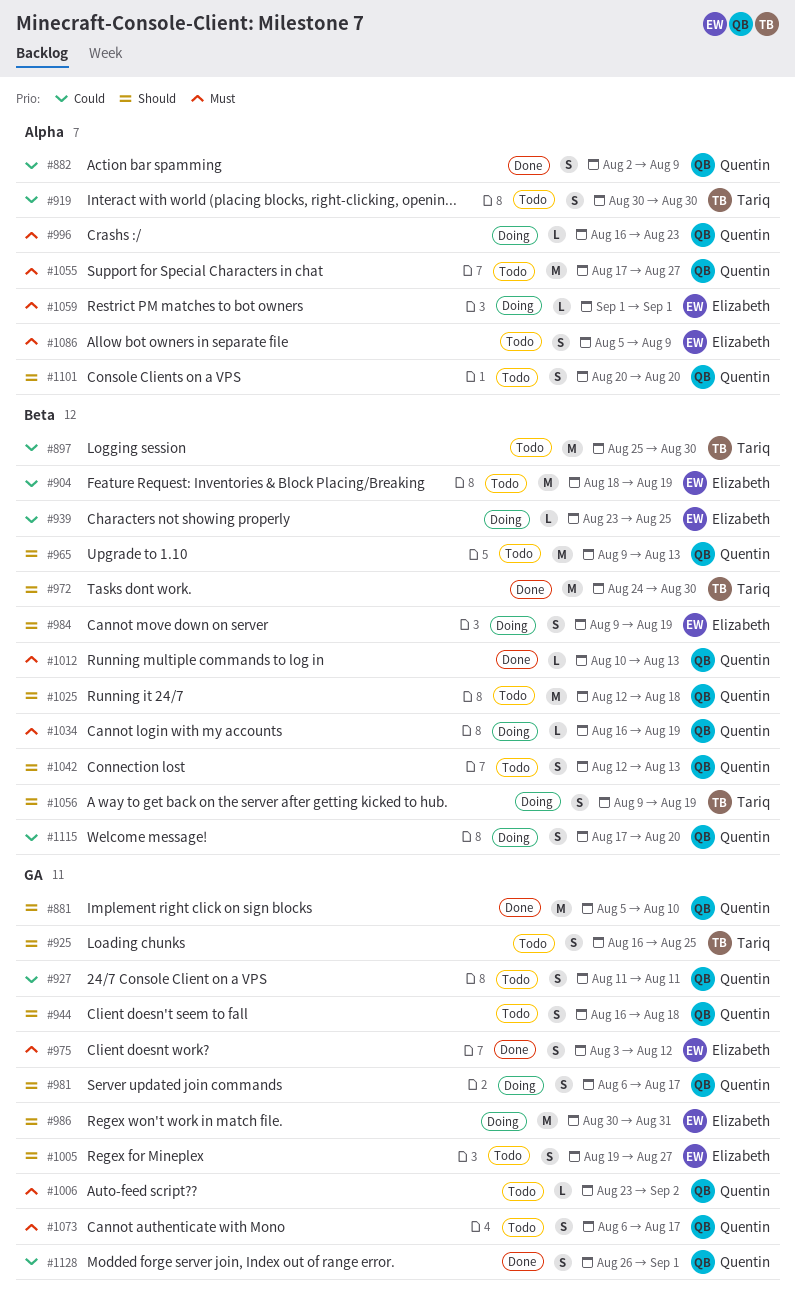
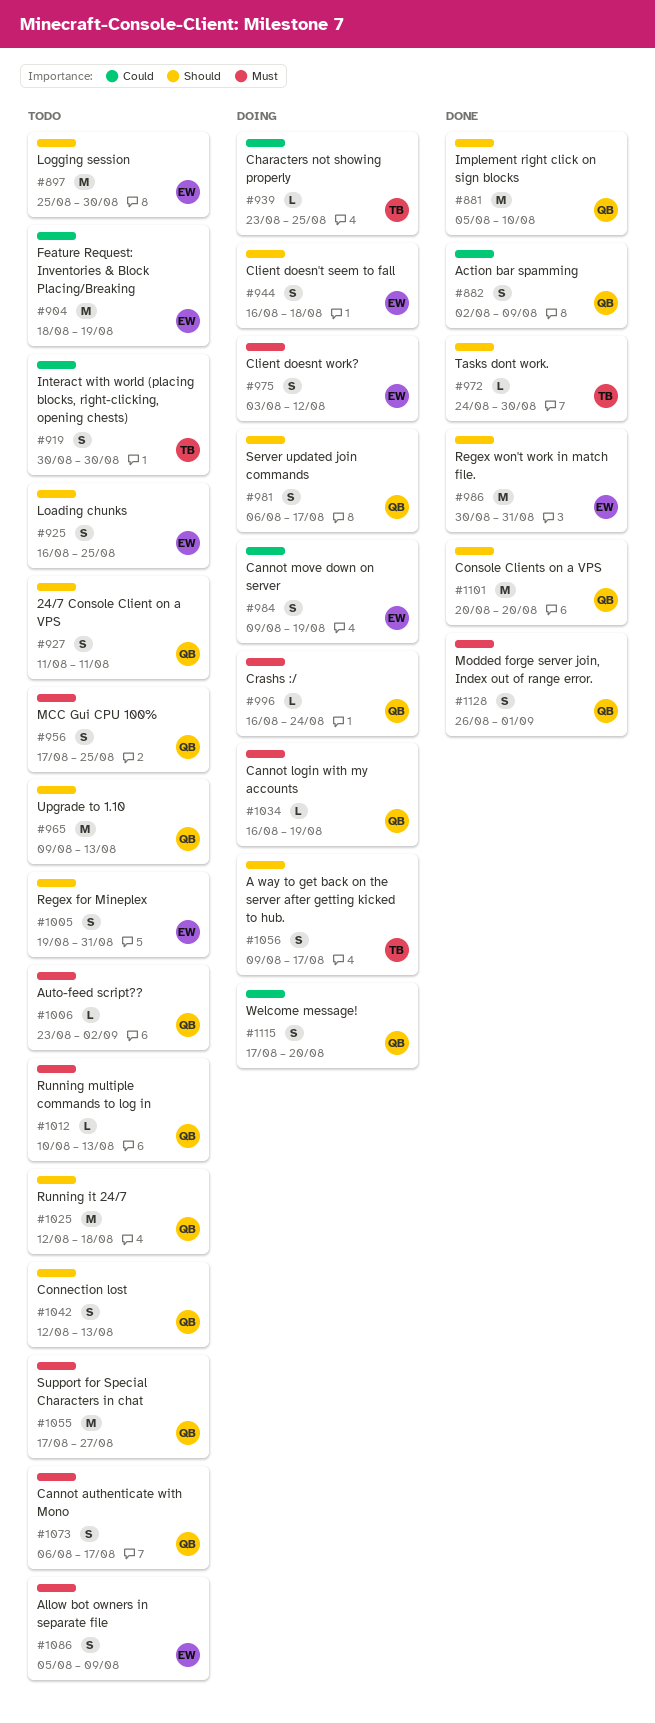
#897, owner: Tariq -> Elizabeth
#897, priority: Could -> Should
#925, owner: Tariq -> Elizabeth
#927, priority: Could -> Should
#939, owner: Elizabeth -> Tariq
#944, status: Todo -> Doing
#944, owner: Quentin -> Elizabeth
#956: none -> present
#972, estimate: M -> L
#975, status: Done -> Doing
#984, priority: Should -> Could
#986, status: Doing -> Done
#996, due: Aug 23 -> Aug 24
#1005, due: Aug 27 -> Aug 31
#1012, status: Done -> Todo
#1056, due: Aug 19 -> Aug 17
#1059: present -> none
#1101, status: Todo -> Done
#1101, estimate: S -> M
#1128, priority: Could -> Must

